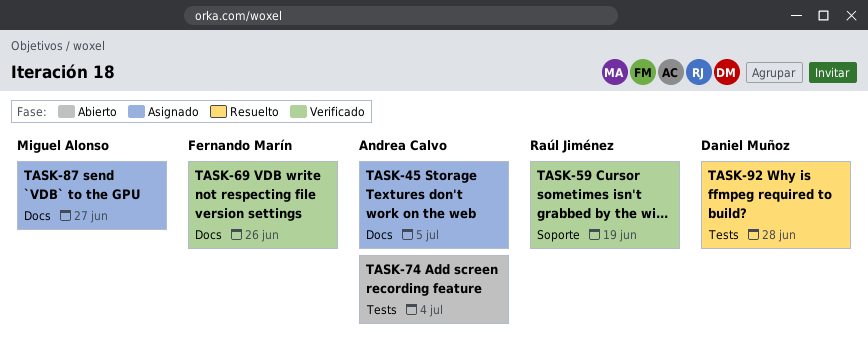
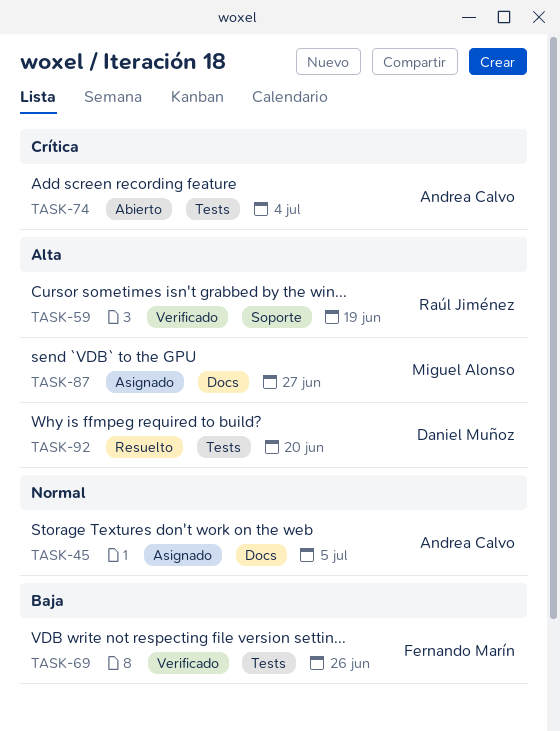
TASK-69, label: Docs -> Tests
TASK-92, due: Jun 28 -> Jun 20

